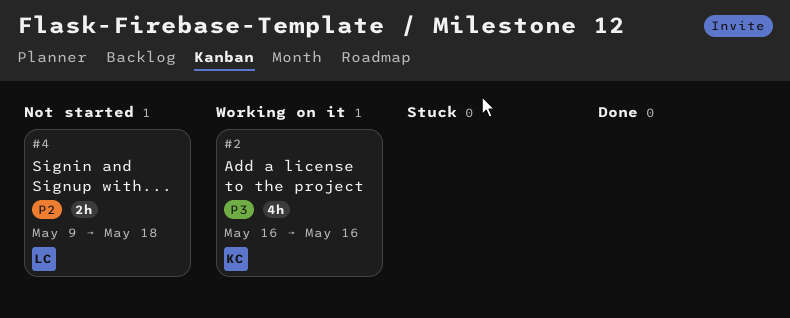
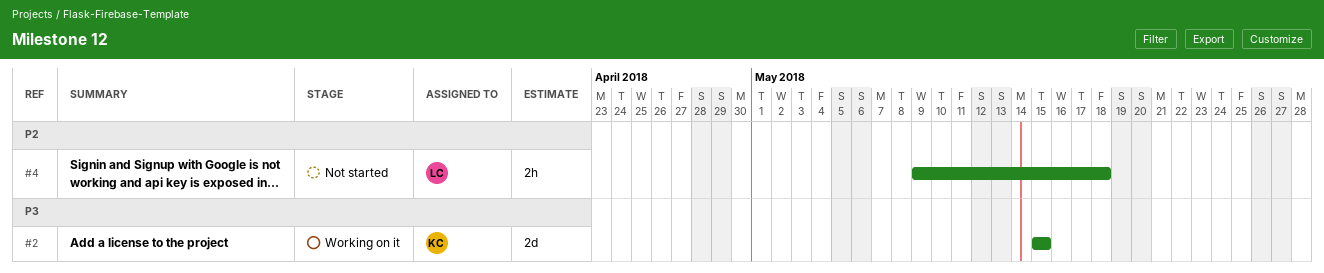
#2, estimate: 4h -> 2d
#2, start: May 16 -> May 15
#2, due: May 16 -> May 15

